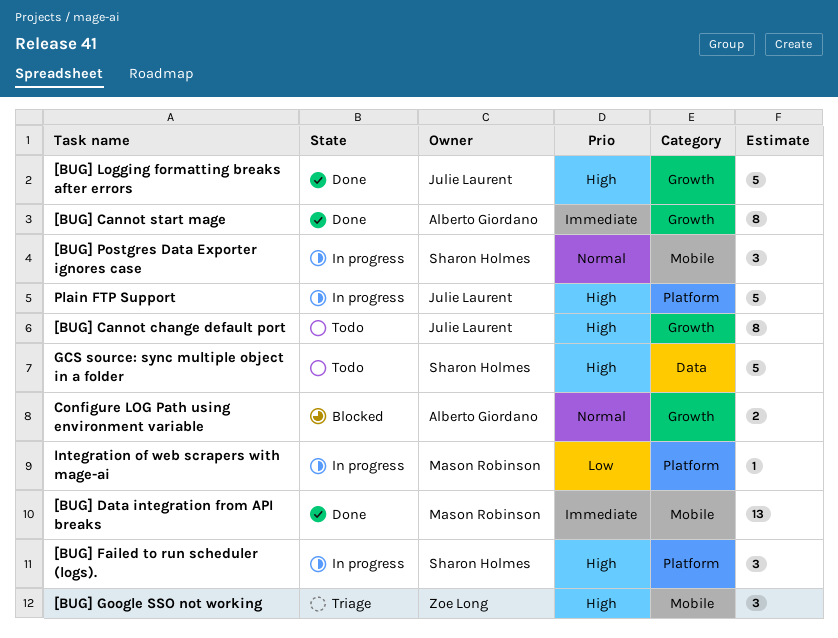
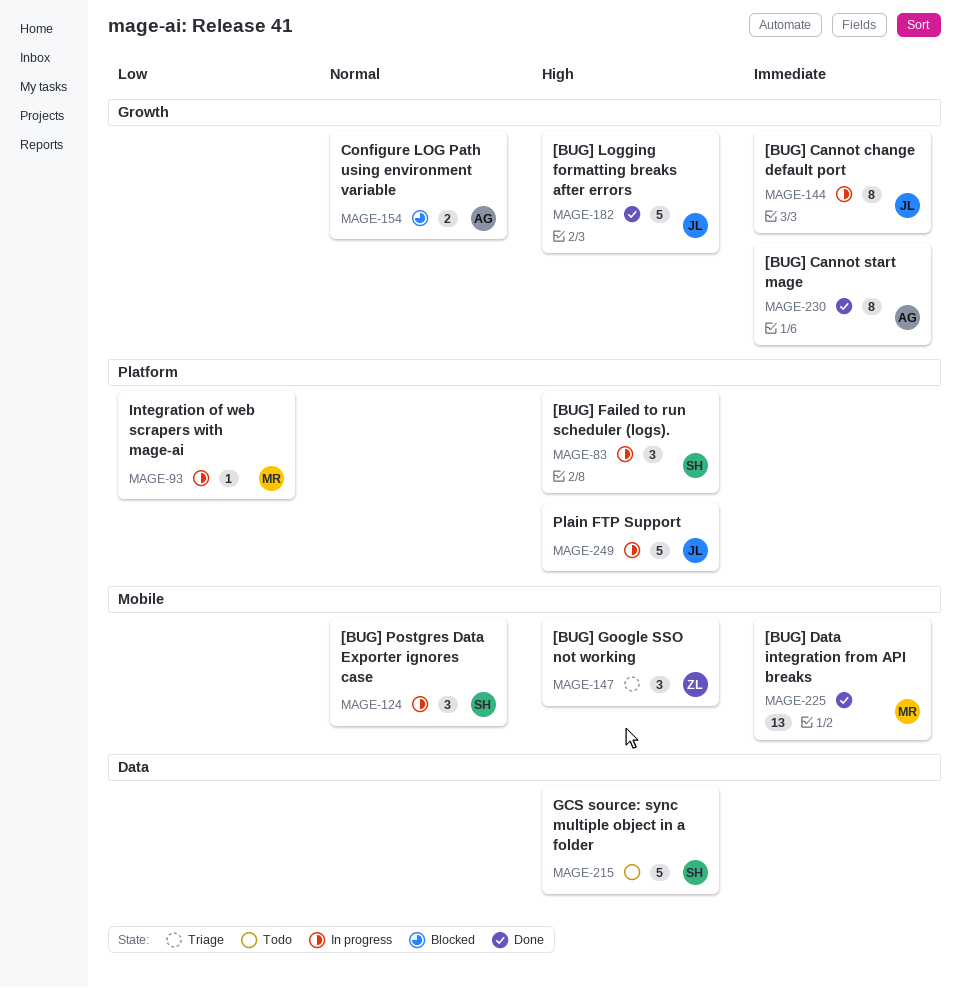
[BUG] Cannot change default port, status: Todo -> In progress
[BUG] Cannot change default port, priority: High -> Immediate

